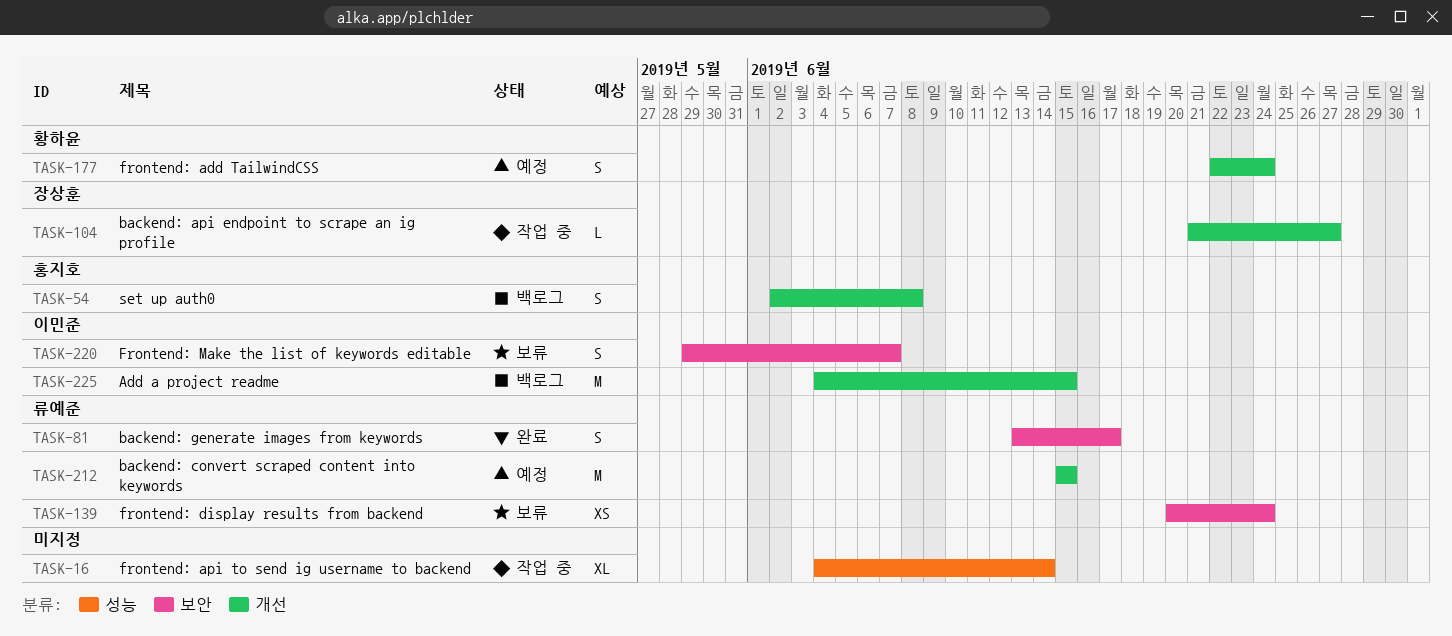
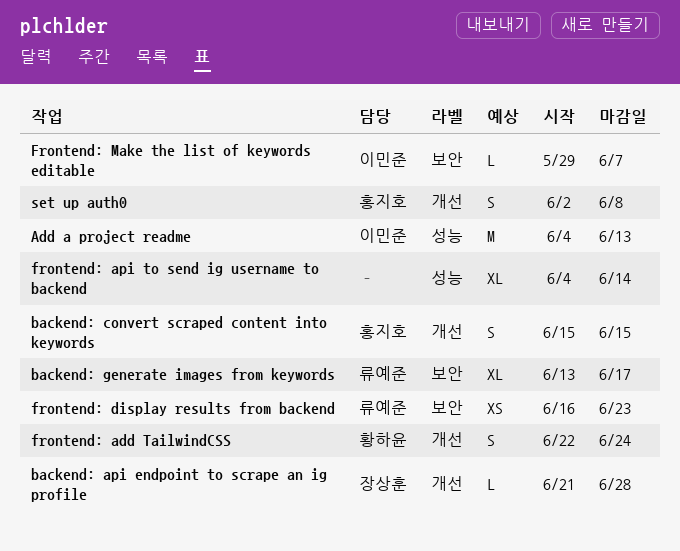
Add a project readme, label: 개선 -> 성능
Add a project readme, due: Jun 15 -> Jun 13
backend: api endpoint to scrape an ig profile, due: Jun 27 -> Jun 28
backend: convert scraped content into keywords, owner: 류예준 -> 홍지호
backend: convert scraped content into keywords, estimate: M -> S
backend: generate images from keywords, estimate: S -> XL
frontend: display results from backend, start: Jun 20 -> Jun 16
frontend: display results from backend, due: Jun 24 -> Jun 23
Frontend: Make the list of keywords editable, estimate: S -> L

